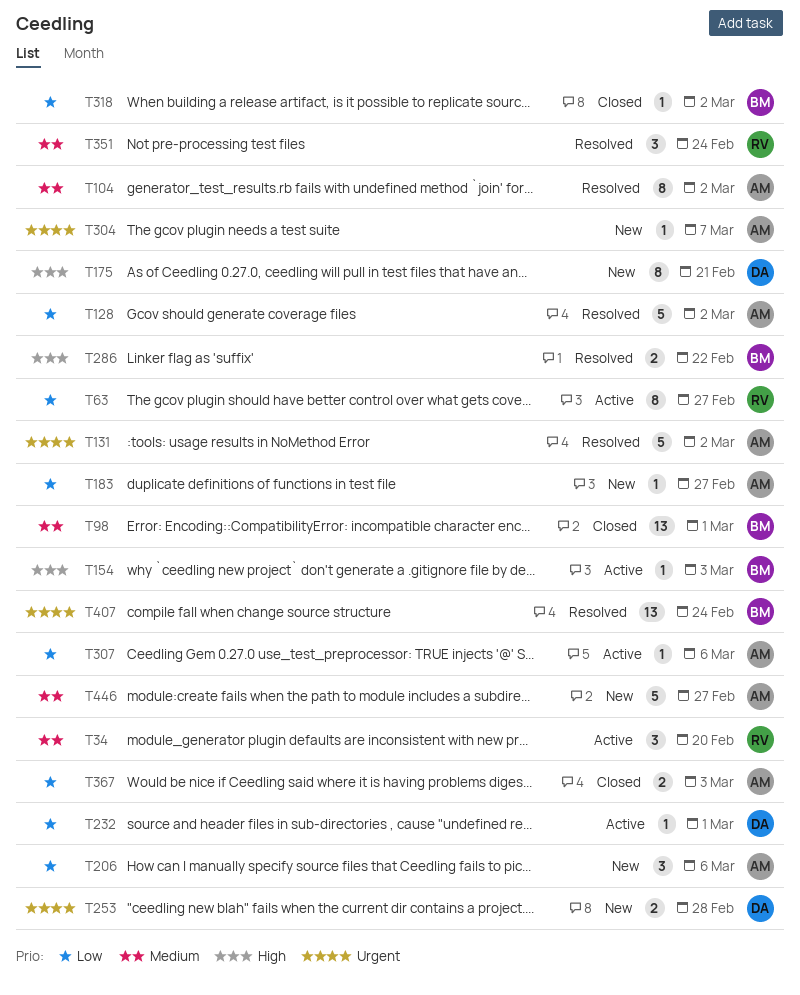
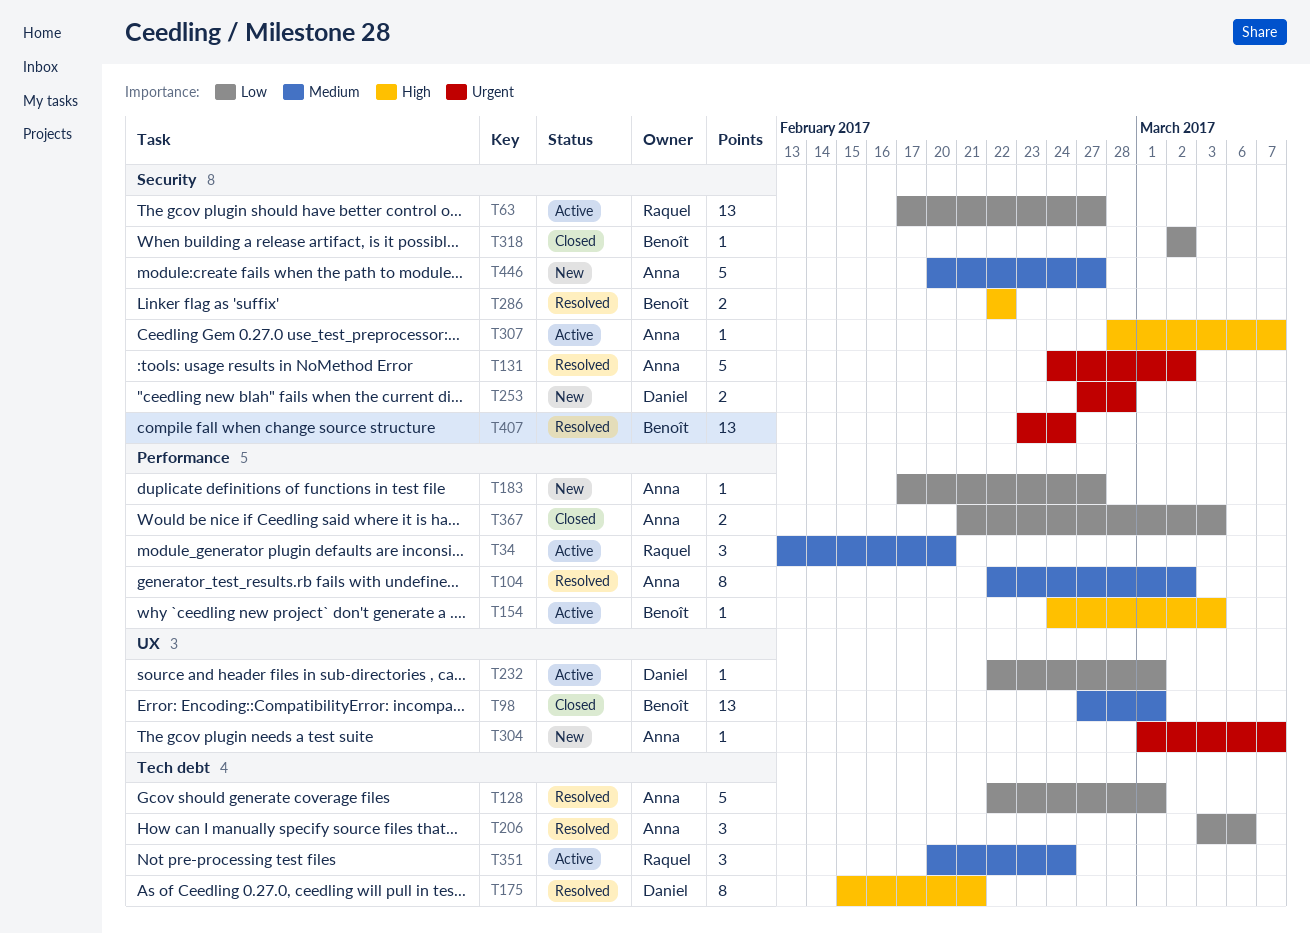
T63, estimate: 8 -> 13
T128, due: Mar 2 -> Mar 1
T175, status: New -> Resolved
T206, status: New -> Resolved
T307, priority: Low -> High
T307, due: Mar 6 -> Mar 7
T351, status: Resolved -> Active

